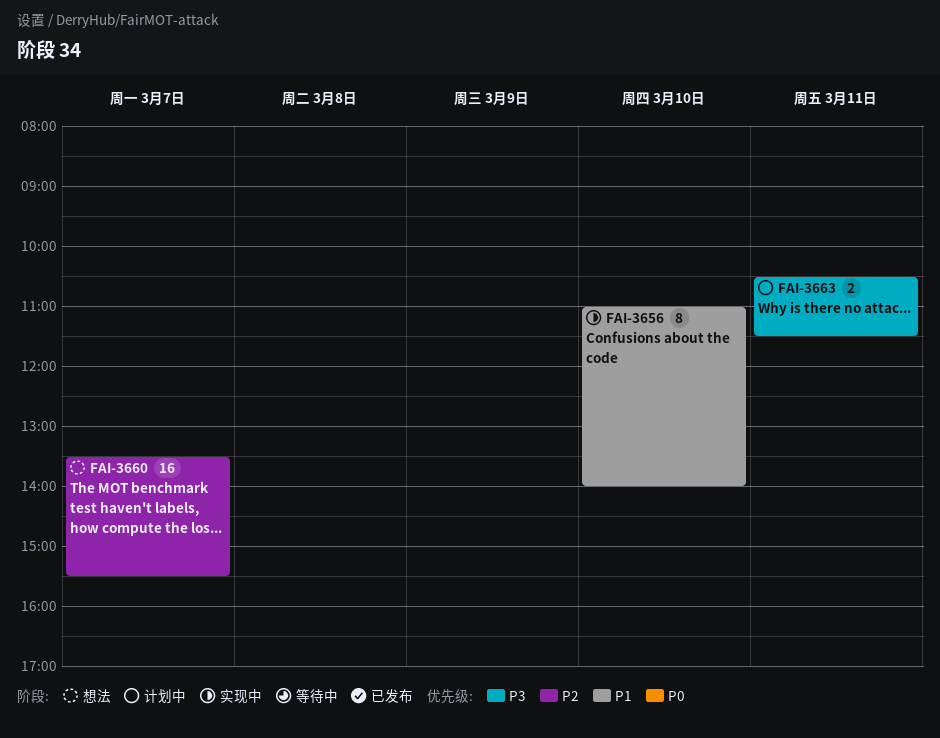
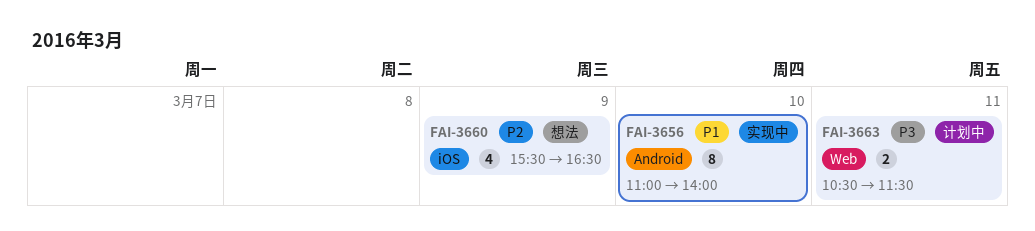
FAI-3660, estimate: 16 -> 4
FAI-3660, day: Mar 7 -> Mar 9
FAI-3660, begins: 13:30 -> 15:30
FAI-3660, ends: 15:30 -> 16:30

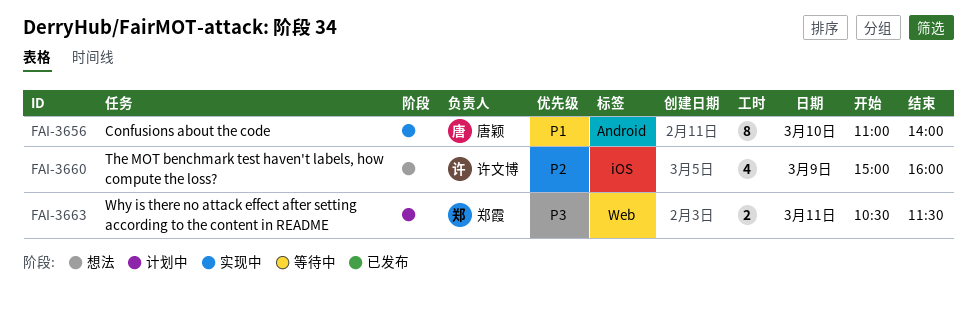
FAI-3660, begins: 15:30 -> 15:00
FAI-3660, ends: 16:30 -> 16:00

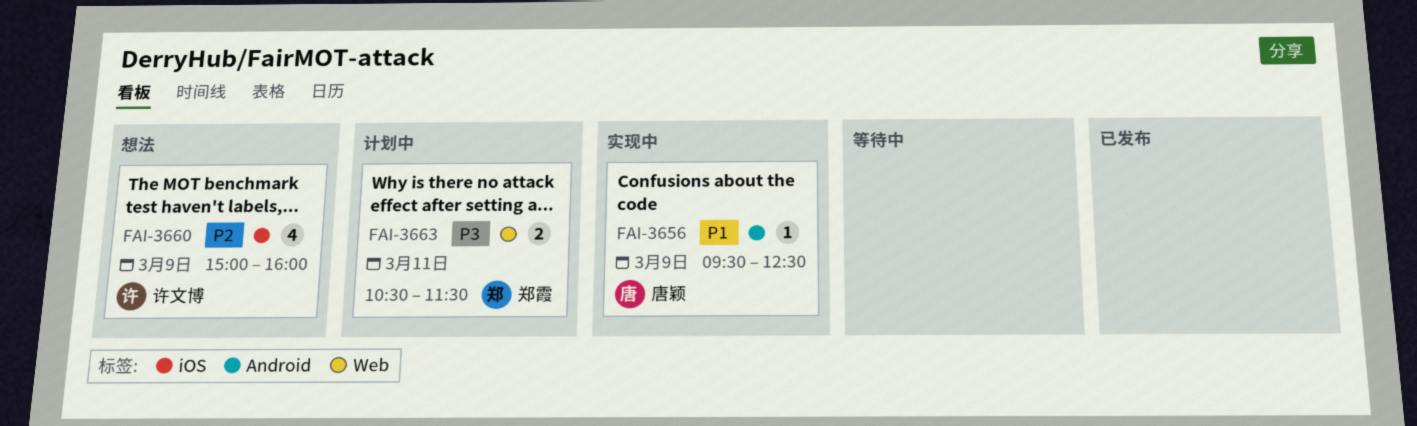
FAI-3656, estimate: 8 -> 1
FAI-3656, day: Mar 10 -> Mar 9
FAI-3656, begins: 11:00 -> 09:30
FAI-3656, ends: 14:00 -> 12:30

